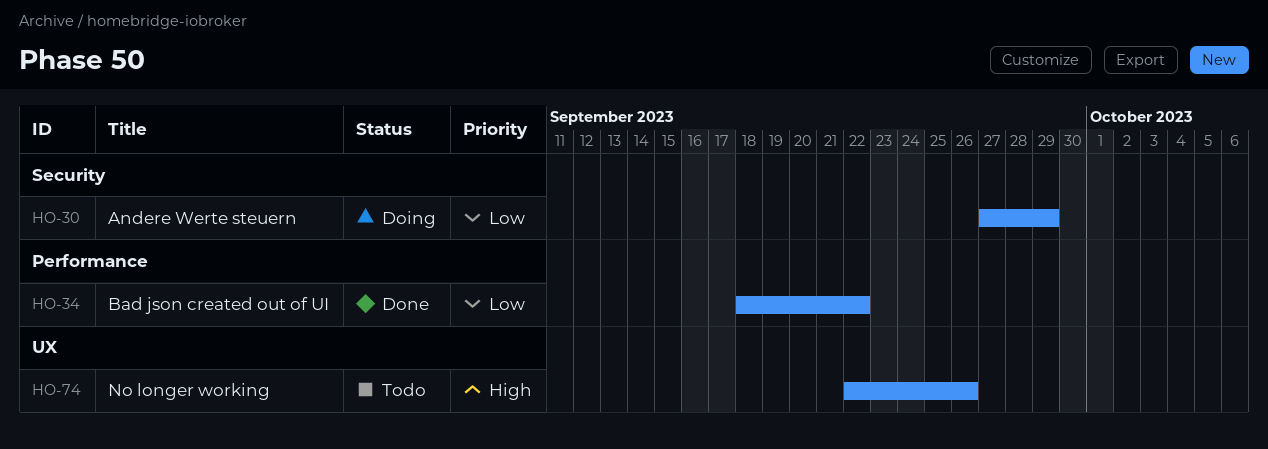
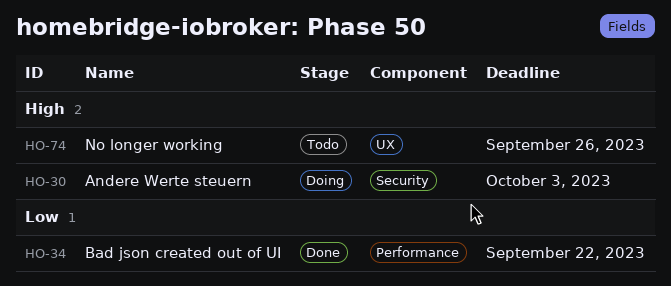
HO-30, priority: Low -> High
HO-30, due: Sep 29 -> Oct 3

